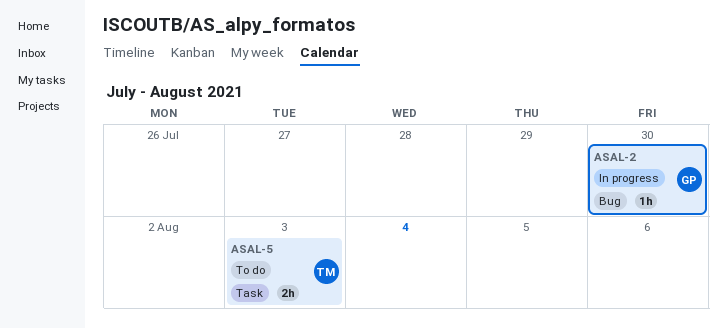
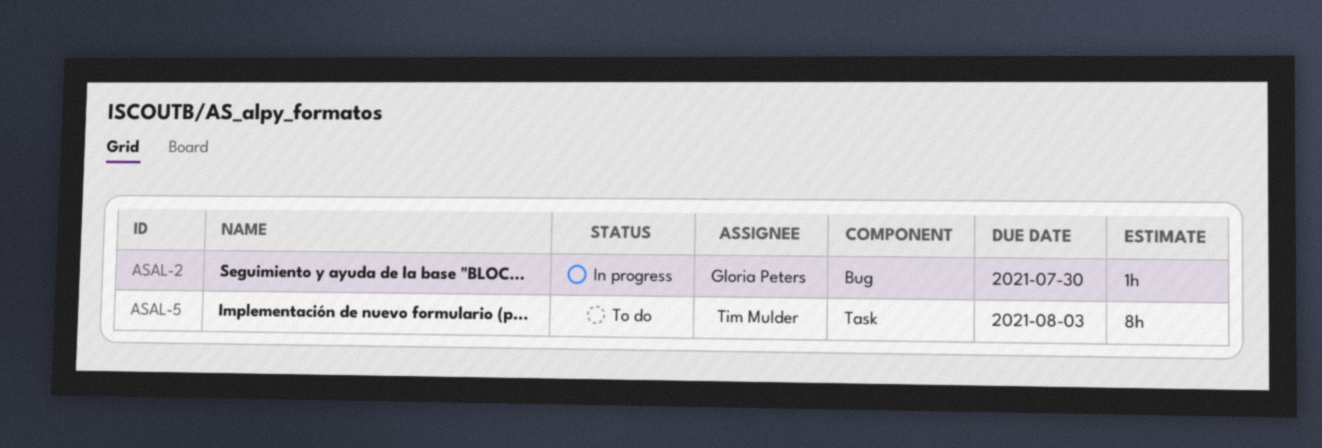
ASAL-5, estimate: 2h -> 8h

